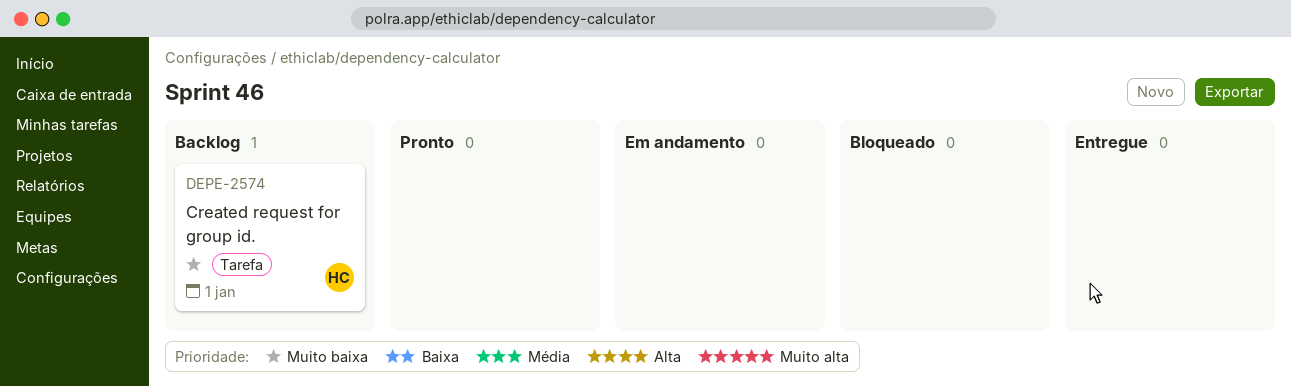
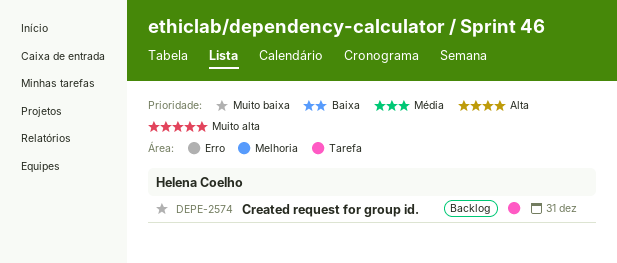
DEPE-2574, due: Jan 1 -> Dec 31

